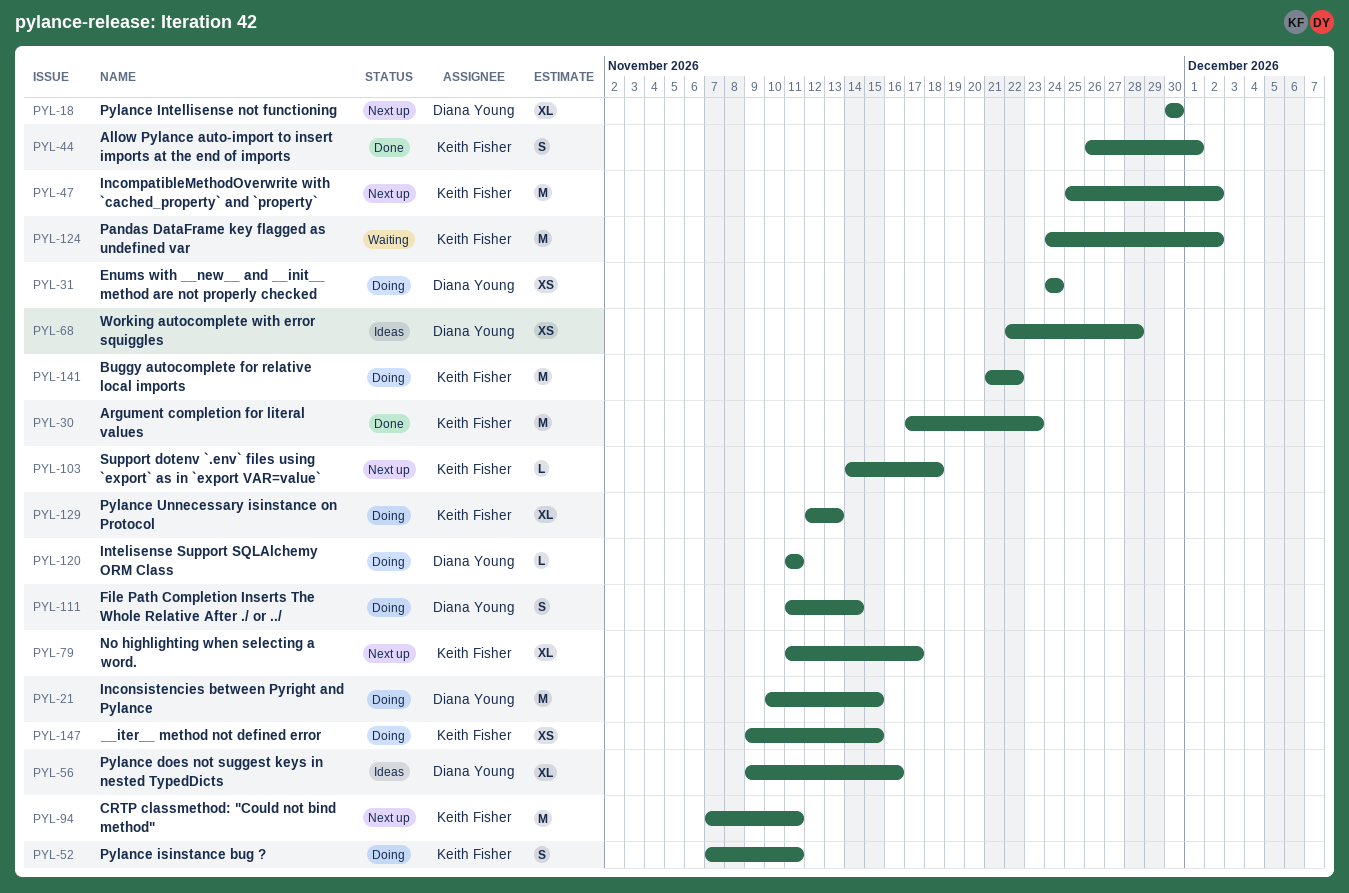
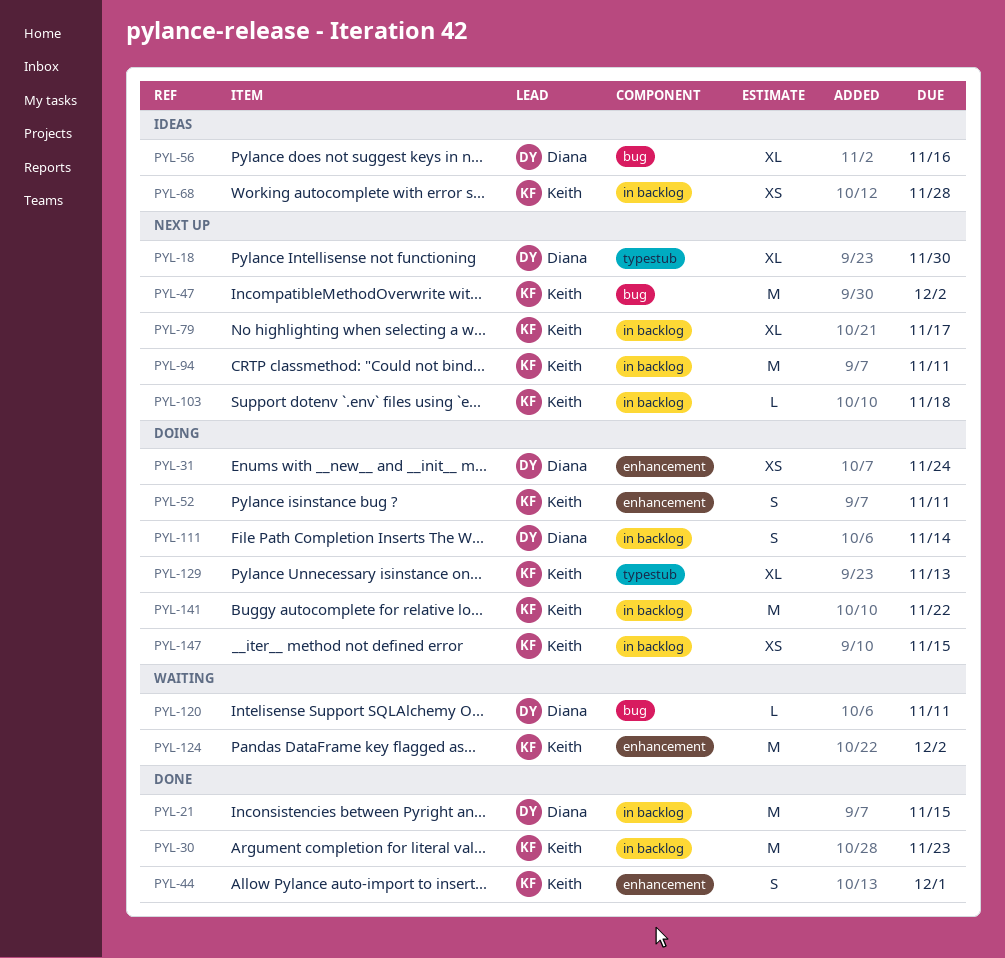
PYL-21, status: Doing -> Done
PYL-68, owner: Diana Young -> Keith Fisher
PYL-120, status: Doing -> Waiting

